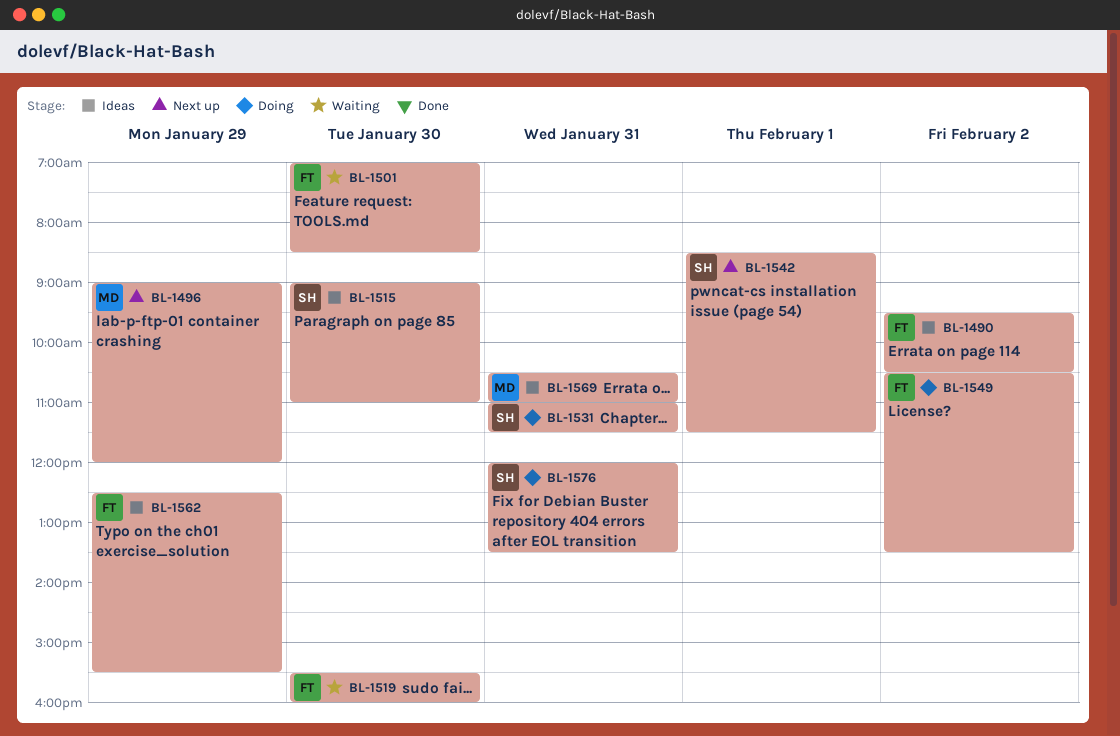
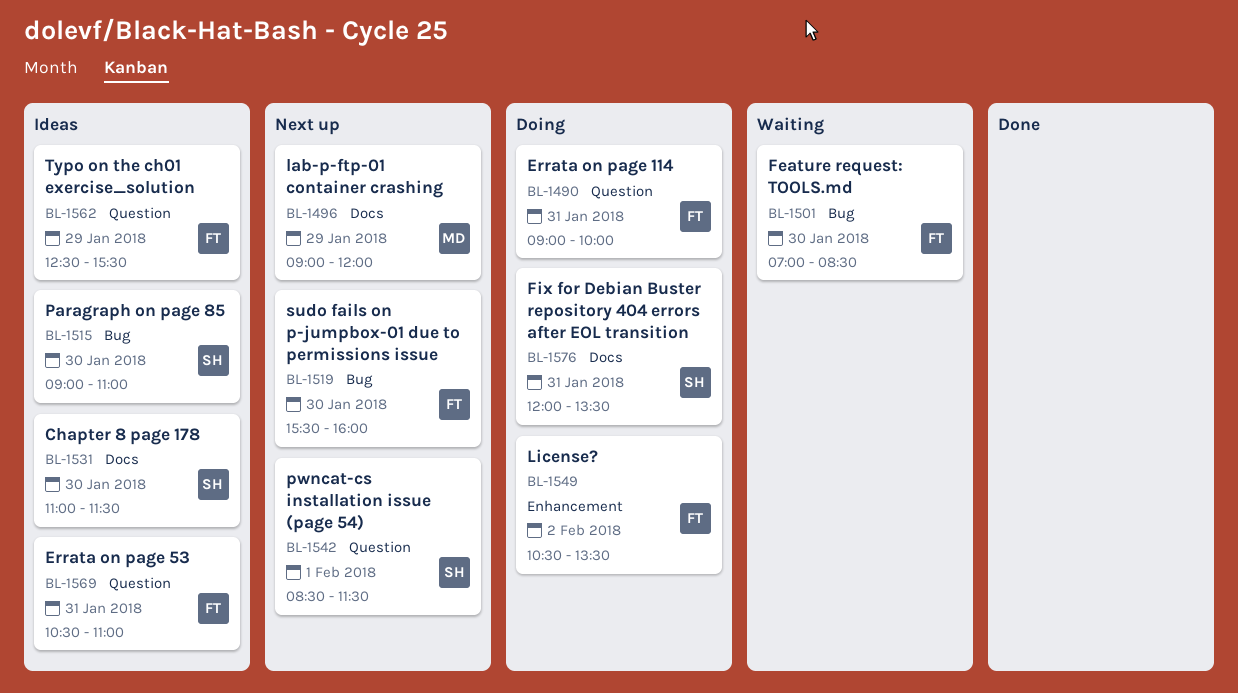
BL-1490, status: Ideas -> Doing
BL-1490, day: Feb 2 -> Jan 31
BL-1490, begins: 09:30 -> 09:00
BL-1490, ends: 10:30 -> 10:00
BL-1519, status: Waiting -> Next up
BL-1531, status: Doing -> Ideas
BL-1531, day: Jan 31 -> Jan 30
BL-1569, owner: MD -> FT

